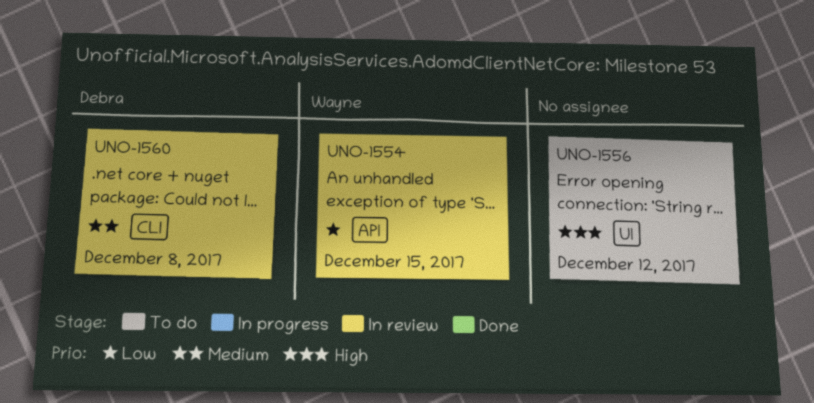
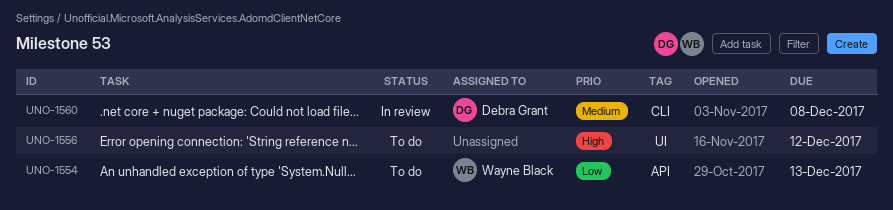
UNO-1554, status: In review -> To do
UNO-1554, due: Dec 15 -> Dec 13

